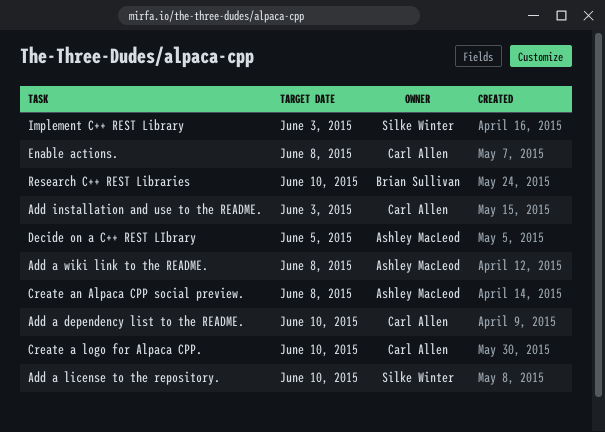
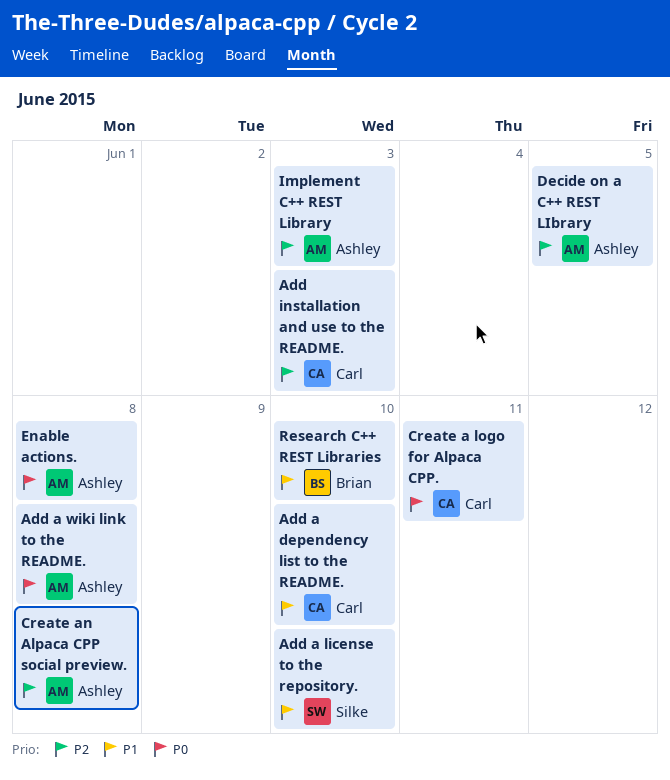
Create a logo for Alpaca CPP., due: Jun 10 -> Jun 11
Enable actions., owner: Carl Allen -> Ashley MacLeod
Implement C++ REST Library, owner: Silke Winter -> Ashley MacLeod

